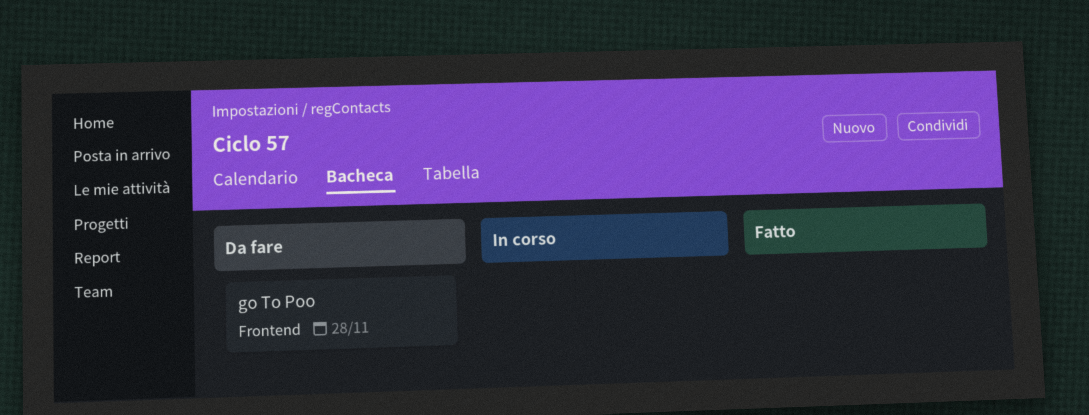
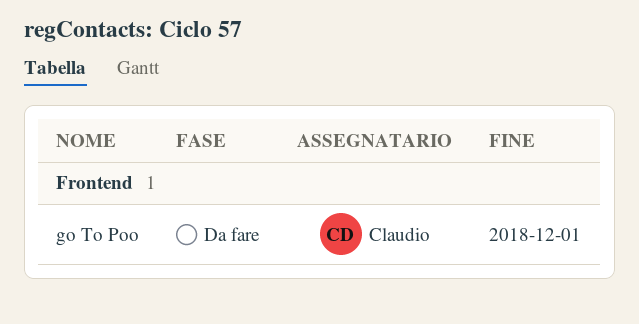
go To Poo, due: Nov 28 -> Dec 1

